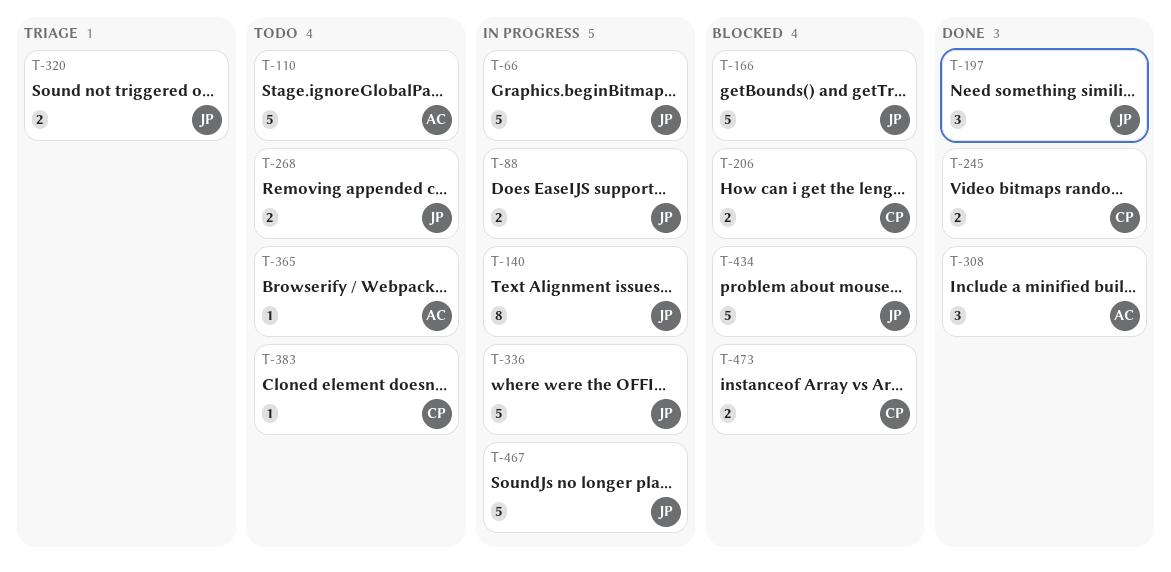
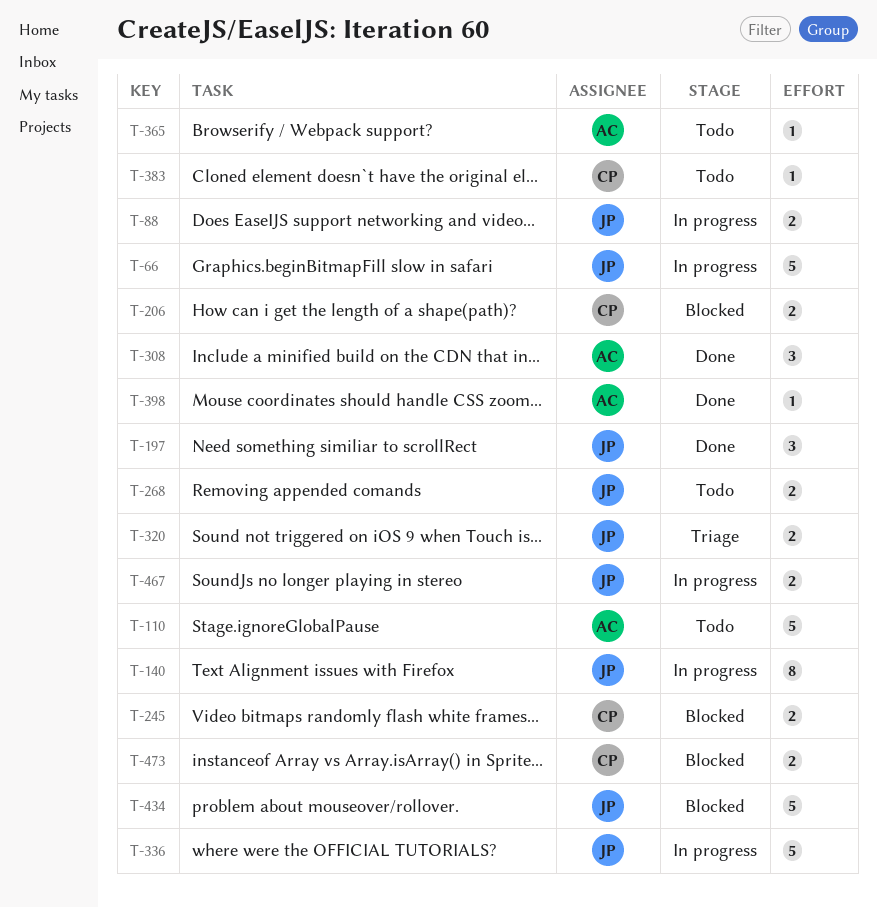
T-166: present -> none
T-245, status: Done -> Blocked
T-398: none -> present
T-467, estimate: 5 -> 2

